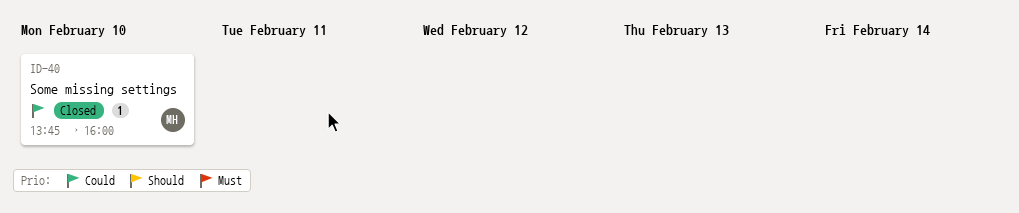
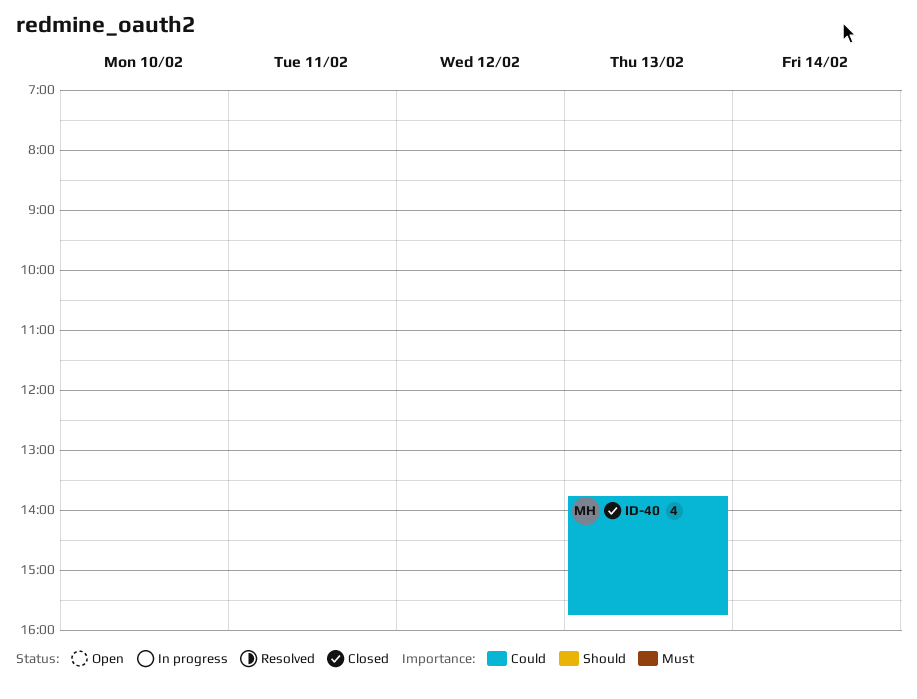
ID-40, estimate: 1 -> 4
ID-40, day: Feb 10 -> Feb 13
ID-40, ends: 16:00 -> 15:45

